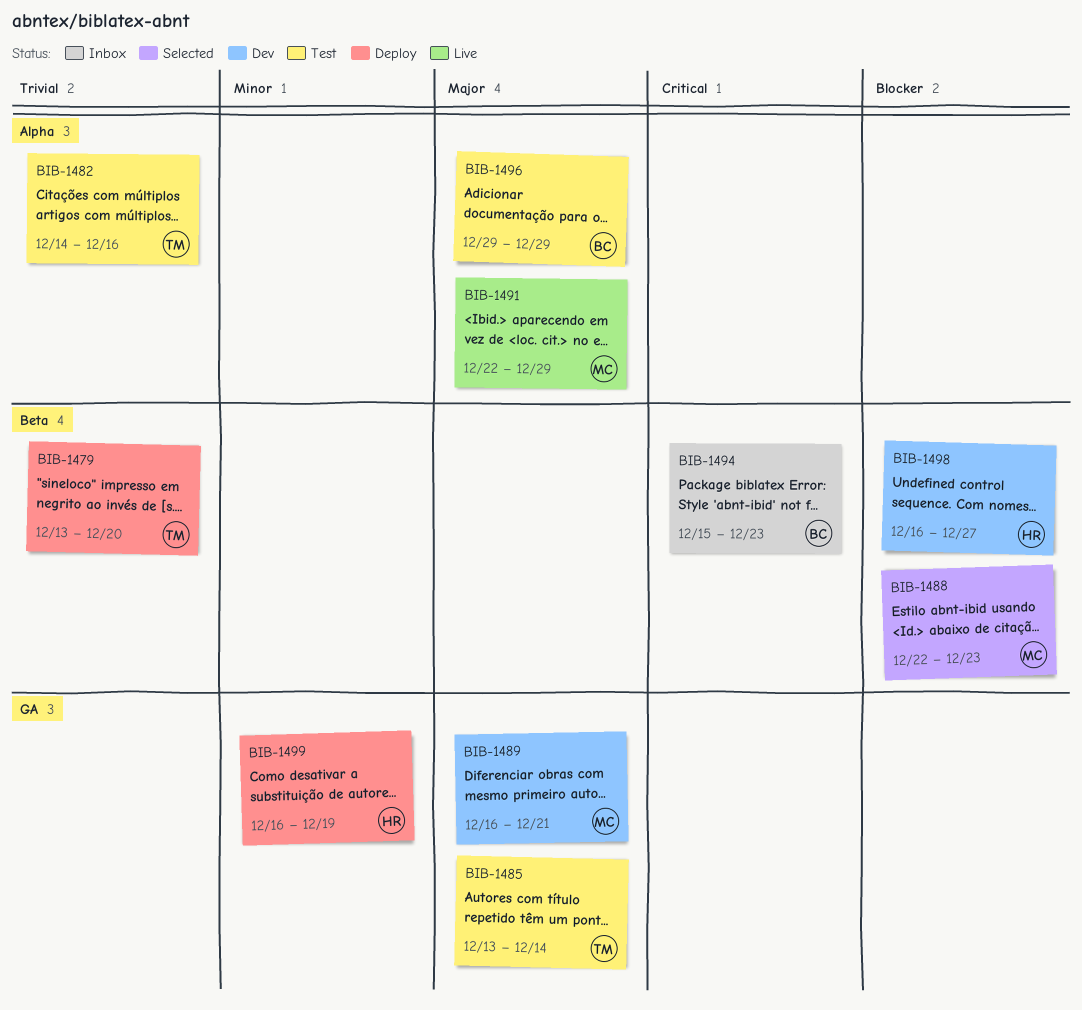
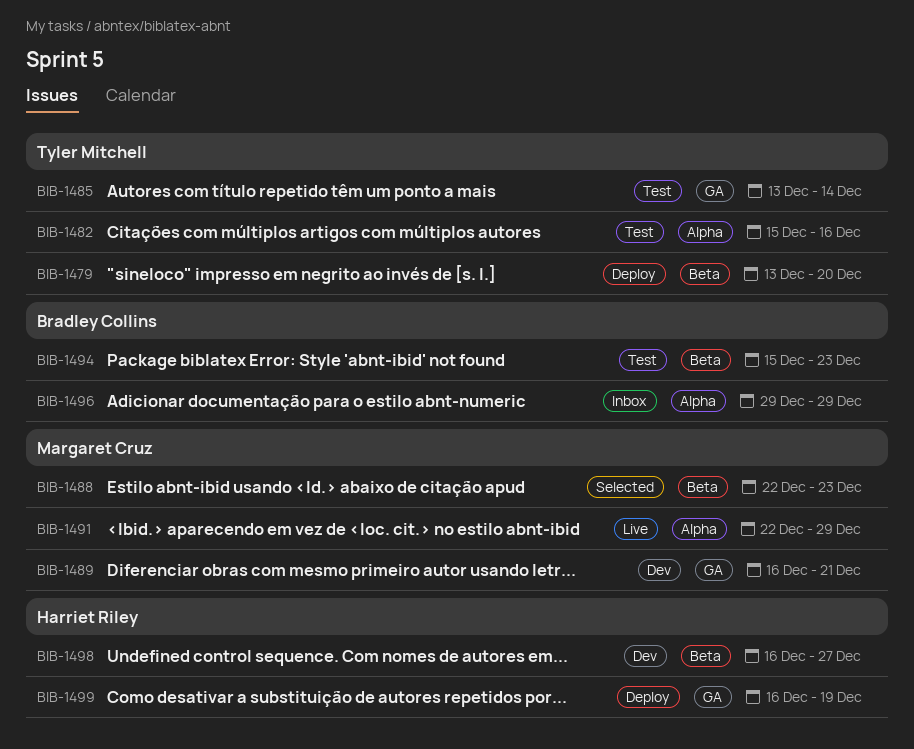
BIB-1482, start: Dec 14 -> Dec 15
BIB-1494, status: Inbox -> Test
BIB-1496, status: Test -> Inbox

